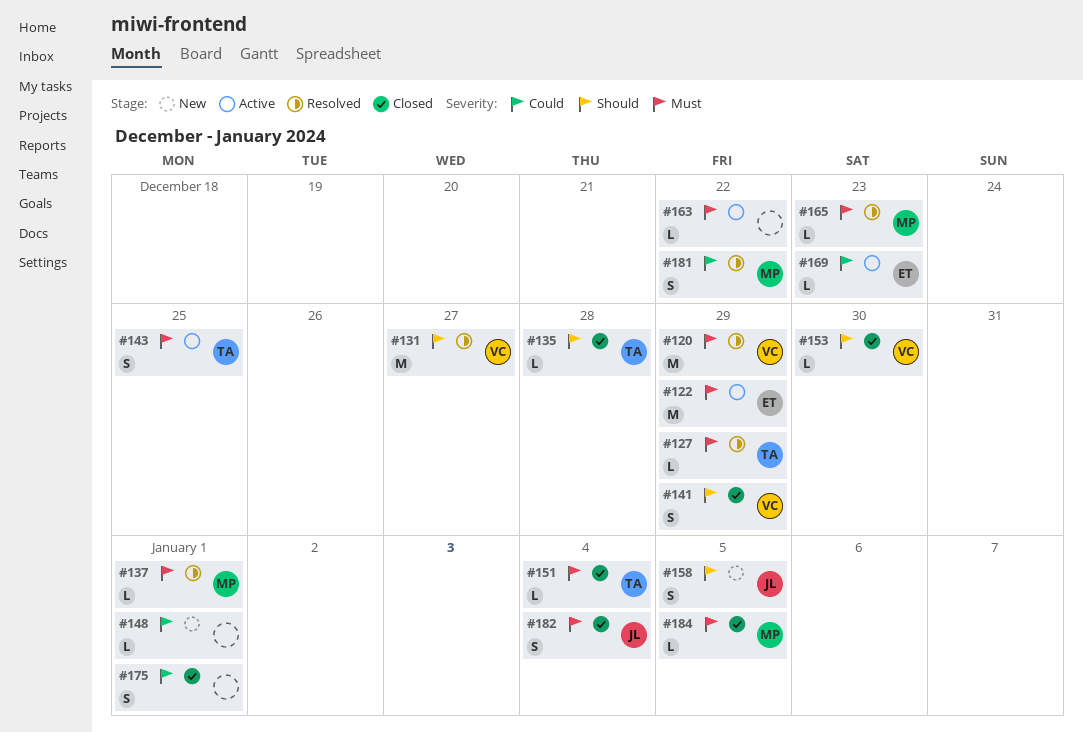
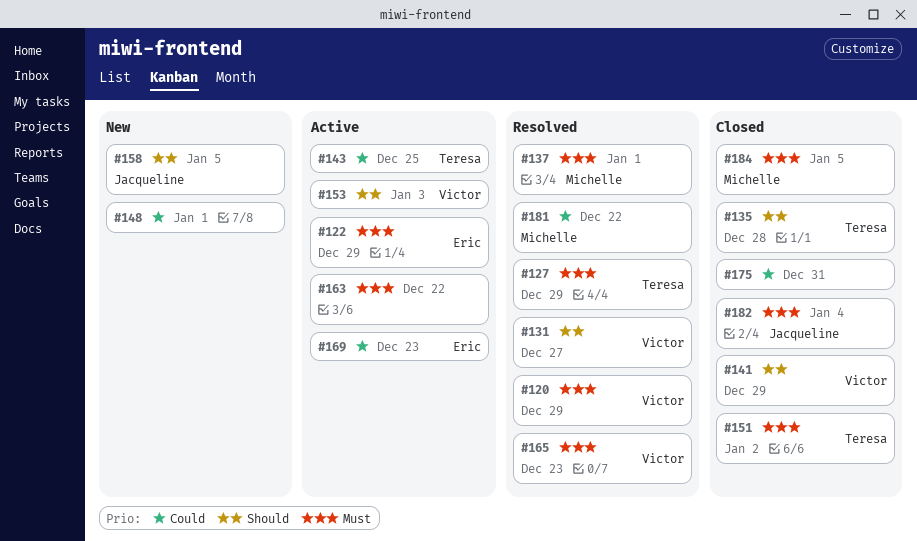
#143, priority: Must -> Could
#151, due: Jan 4 -> Jan 2
#153, status: Closed -> Active
#153, due: Dec 30 -> Jan 3
#165, owner: Michelle -> Victor
#175, due: Jan 1 -> Dec 31

